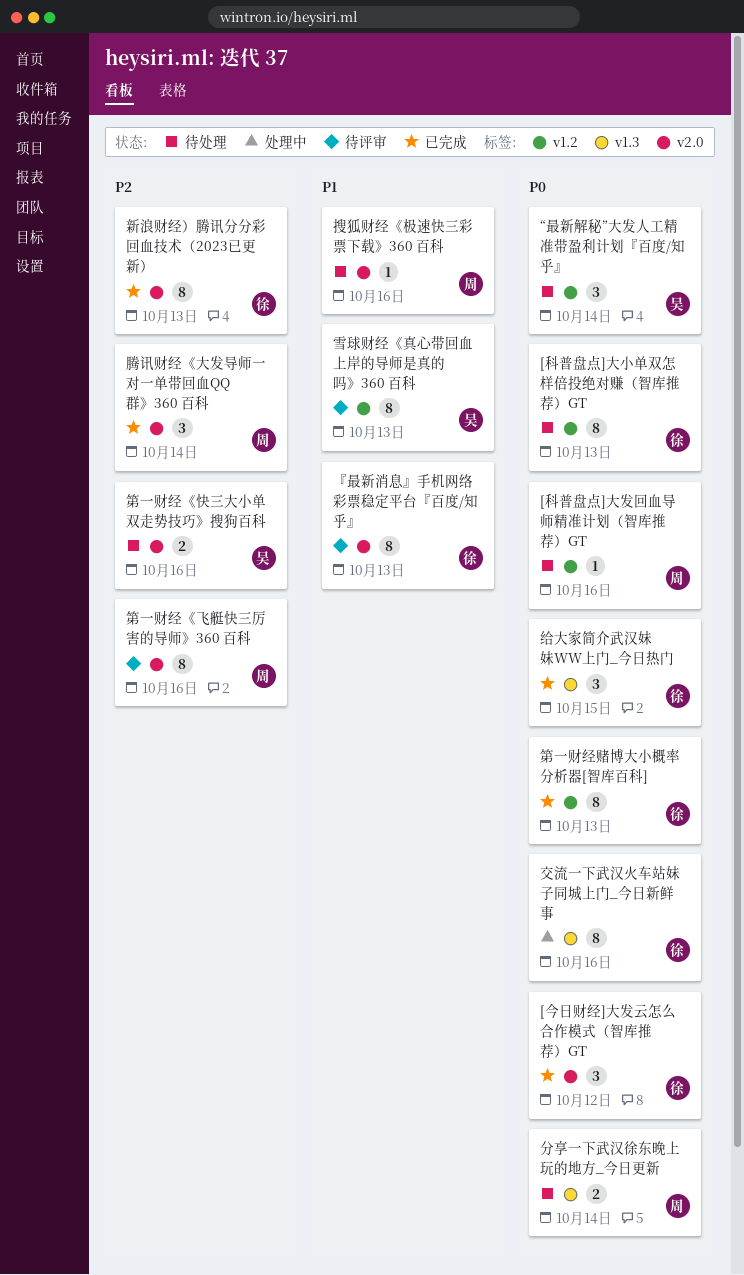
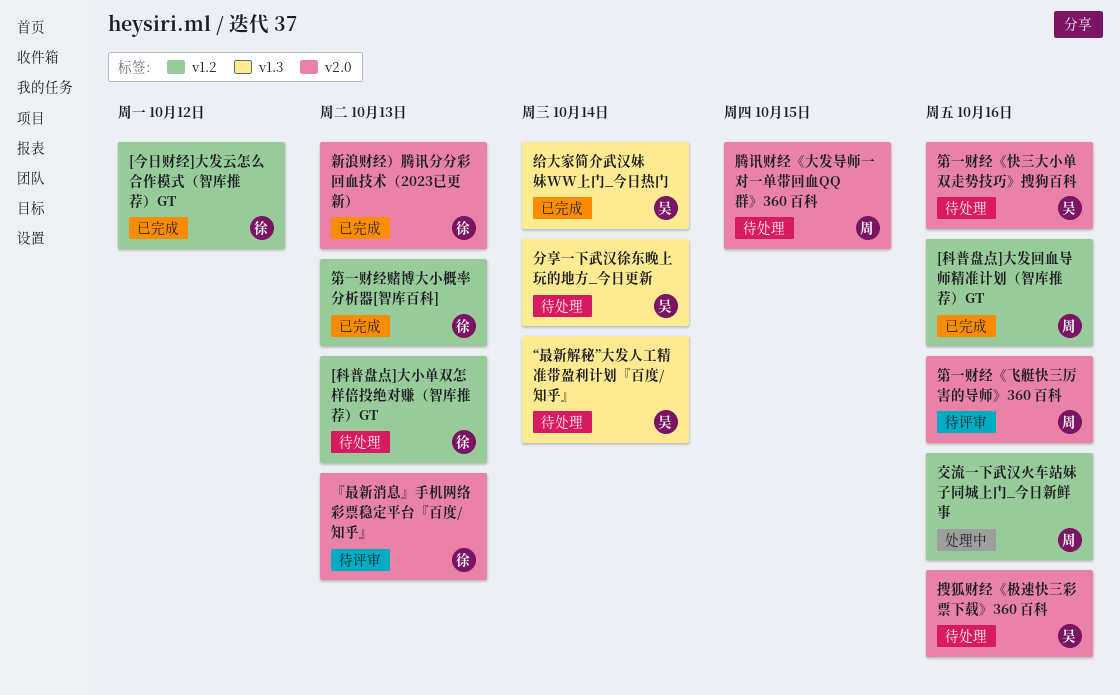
[今日财经]大发云怎么合作模式（智库推荐）GT, label: v2.0 -> v1.2
[科普盘点]大发回血导师精准计划（智库推荐）GT, status: 待处理 -> 已完成
“最新解秘”大发人工精准带盈利计划『百度/知乎』, label: v1.2 -> v1.3
交流一下武汉火车站妹子同城上门_今日新鲜事, owner: 徐 -> 周
交流一下武汉火车站妹子同城上门_今日新鲜事, label: v1.3 -> v1.2
分享一下武汉徐东晚上玩的地方_今日更新, owner: 周 -> 吴
搜狐财经《极速快三彩票下载》360 百科, owner: 周 -> 吴
给大家简介武汉妹妹WW上门_今日热门, owner: 徐 -> 吴
给大家简介武汉妹妹WW上门_今日热门, due: Oct 15 -> Oct 14
腾讯财经《大发导师一对一单带回血QQ群》360 百科, status: 已完成 -> 待处理
腾讯财经《大发导师一对一单带回血QQ群》360 百科, due: Oct 14 -> Oct 15
雪球财经《真心带回血上岸的导师是真的吗》360 百科: present -> none

